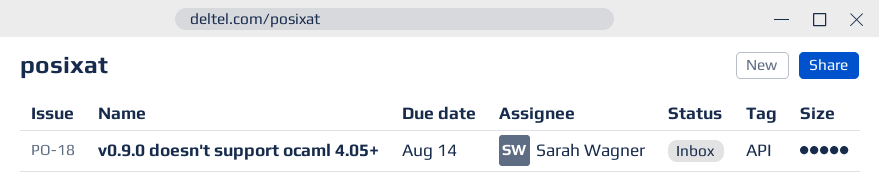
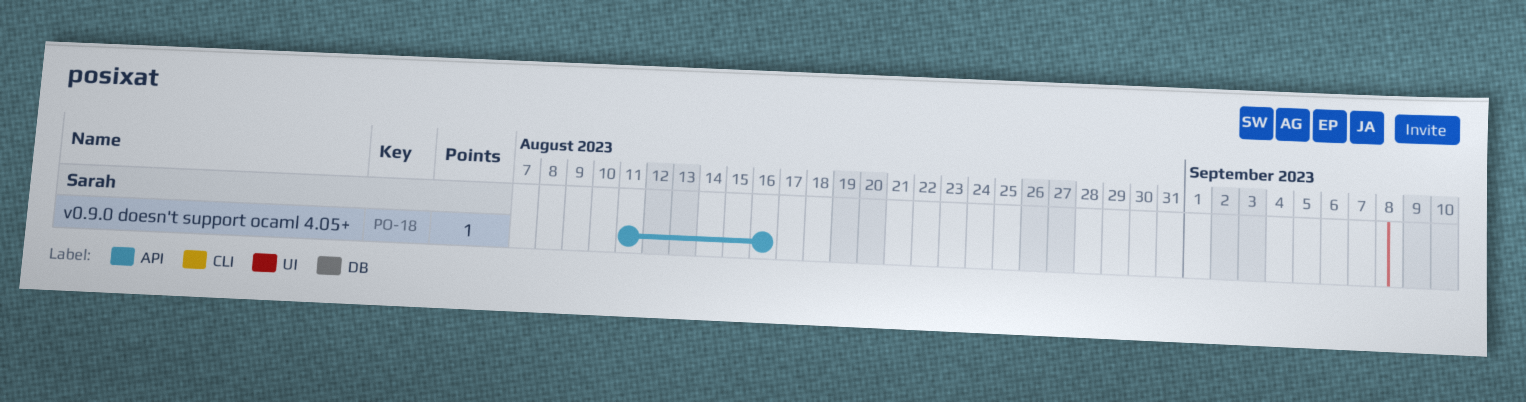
PO-18, estimate: 5 -> 1
PO-18, due: Aug 14 -> Aug 16

